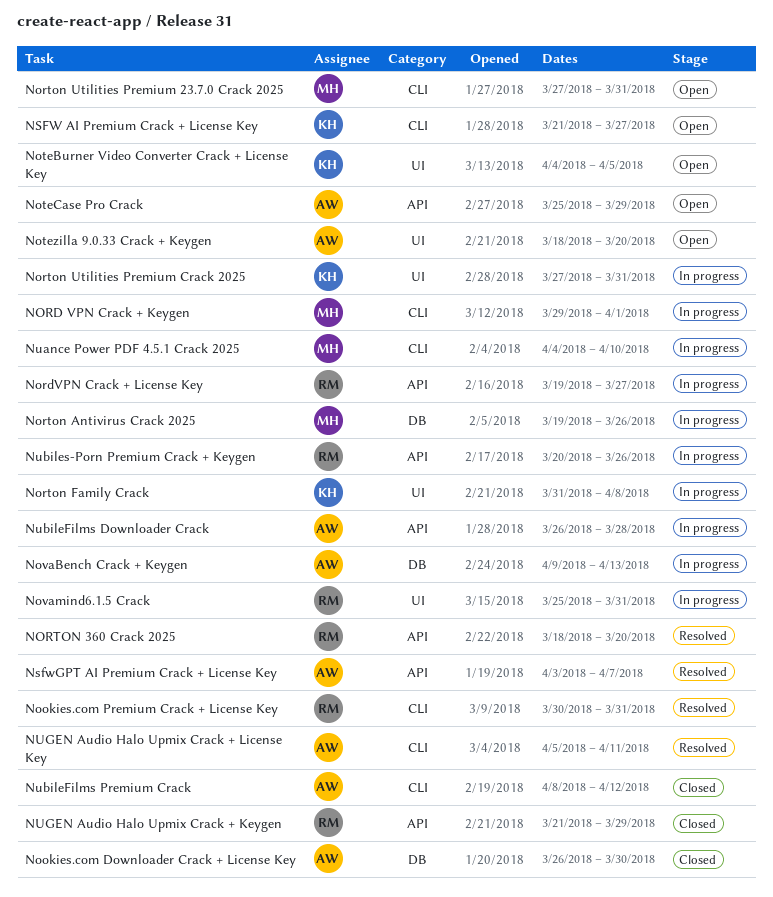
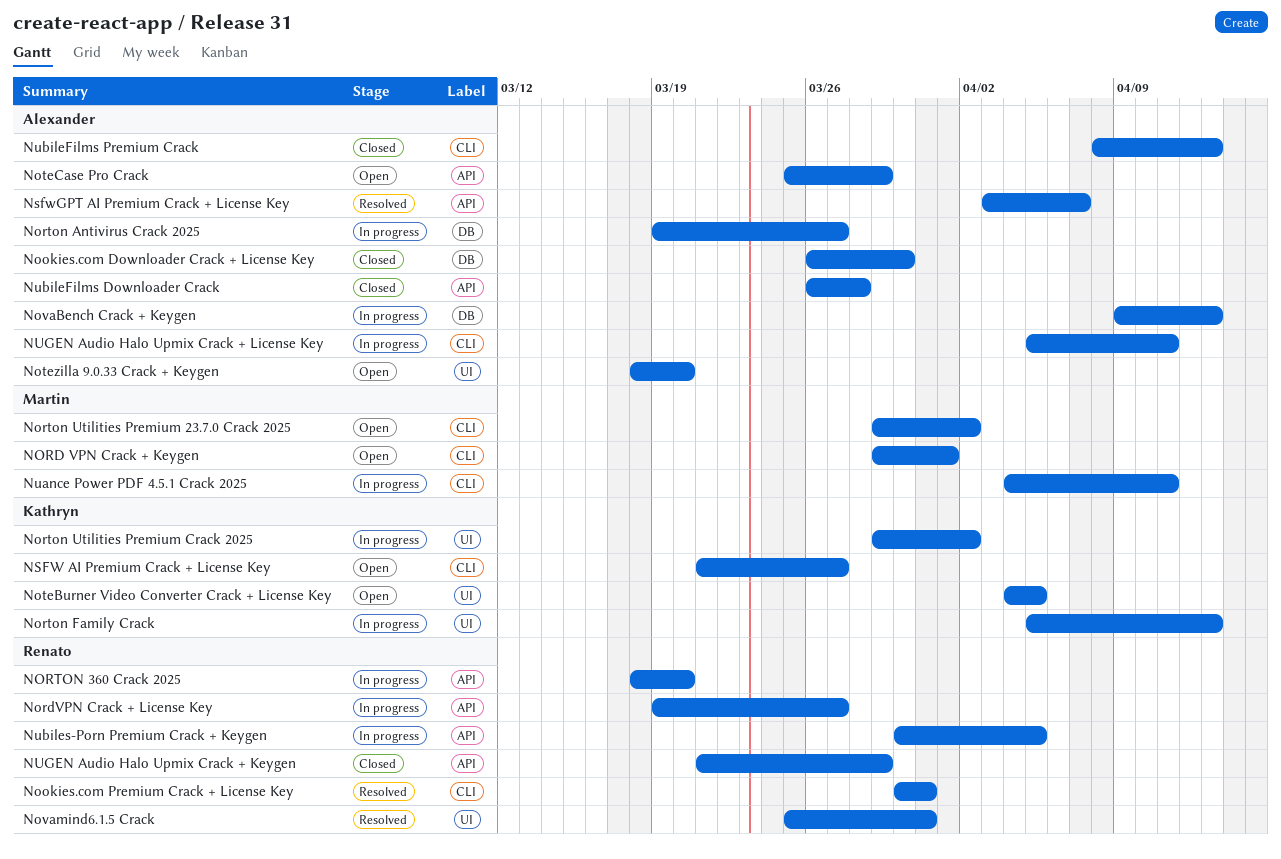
NORD VPN Crack + Keygen, status: In progress -> Open
NORTON 360 Crack 2025, status: Resolved -> In progress
Norton Antivirus Crack 2025, owner: Martin -> Alexander
Norton Antivirus Crack 2025, due: Mar 26 -> Mar 27
Norton Family Crack, start: Mar 31 -> Apr 5
Norton Family Crack, due: Apr 8 -> Apr 13
Norton Utilities Premium 23.7.0 Crack 2025, start: Mar 27 -> Mar 29
Norton Utilities Premium 23.7.0 Crack 2025, due: Mar 31 -> Apr 2
Norton Utilities Premium Crack 2025, start: Mar 27 -> Mar 29
Norton Utilities Premium Crack 2025, due: Mar 31 -> Apr 2
Novamind6.1.5 Crack, status: In progress -> Resolved
Nuance Power PDF 4.5.1 Crack 2025, due: Apr 10 -> Apr 11
NubileFilms Downloader Crack, status: In progress -> Closed
NubileFilms Premium Crack, due: Apr 12 -> Apr 13
Nubiles-Porn Premium Crack + Keygen, start: Mar 20 -> Mar 30
Nubiles-Porn Premium Crack + Keygen, due: Mar 26 -> Apr 5
NUGEN Audio Halo Upmix Crack + License Key, status: Resolved -> In progress

